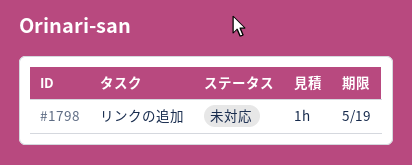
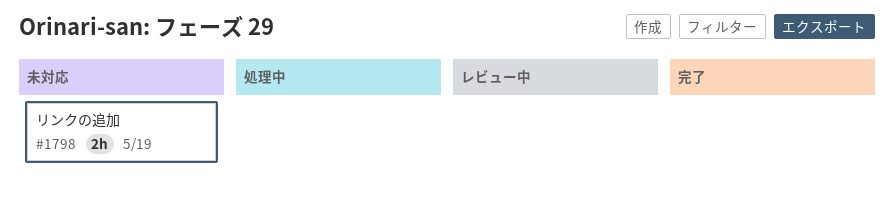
#1798, estimate: 1h -> 2h

